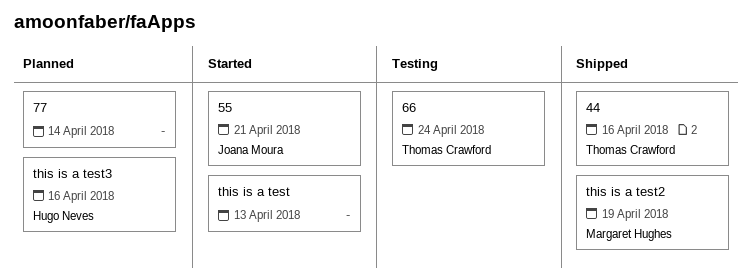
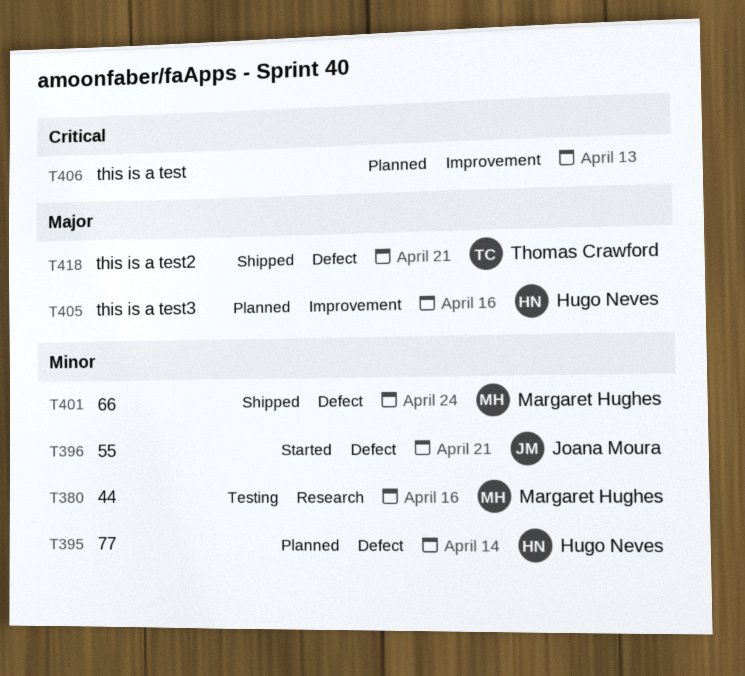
44, status: Shipped -> Testing
44, owner: Thomas Crawford -> Margaret Hughes
66, status: Testing -> Shipped
66, owner: Thomas Crawford -> Margaret Hughes
77, owner: none -> Hugo Neves
this is a test, status: Started -> Planned
this is a test2, owner: Margaret Hughes -> Thomas Crawford
this is a test2, due: Apr 19 -> Apr 21

